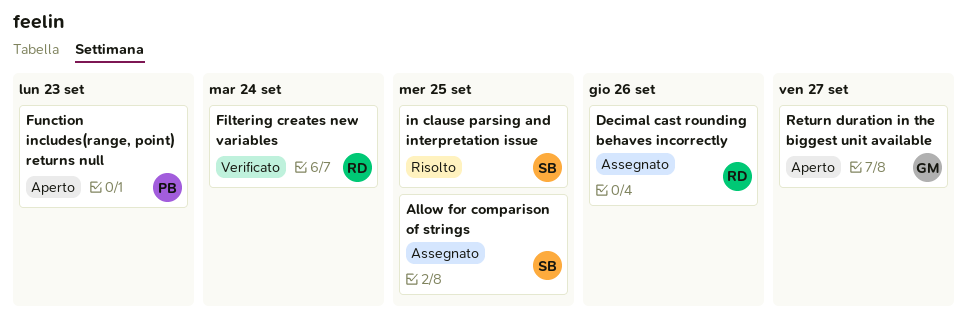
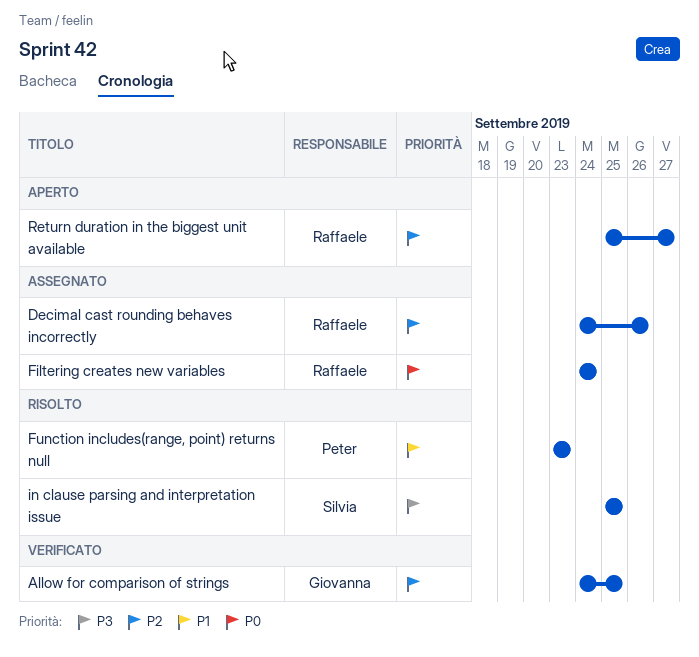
Allow for comparison of strings, status: Assegnato -> Verificato
Allow for comparison of strings, owner: Silvia -> Giovanna
Filtering creates new variables, status: Verificato -> Assegnato
Function includes(range, point) returns null, status: Aperto -> Risolto
Return duration in the biggest unit available, owner: Giovanna -> Raffaele

